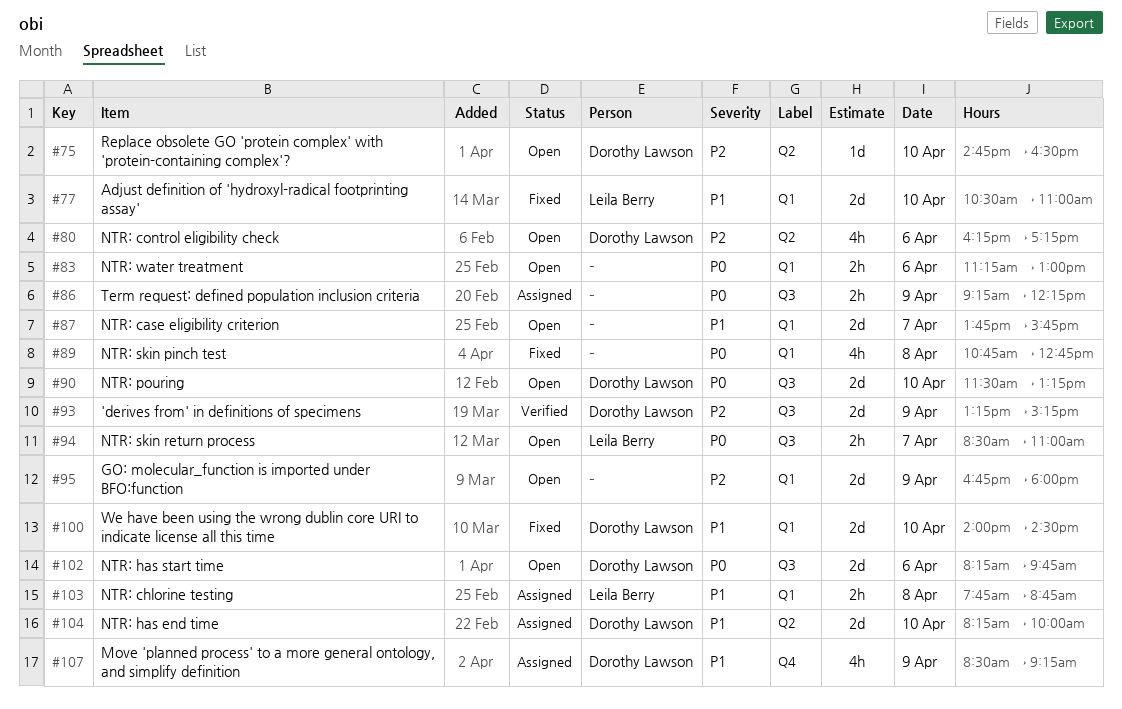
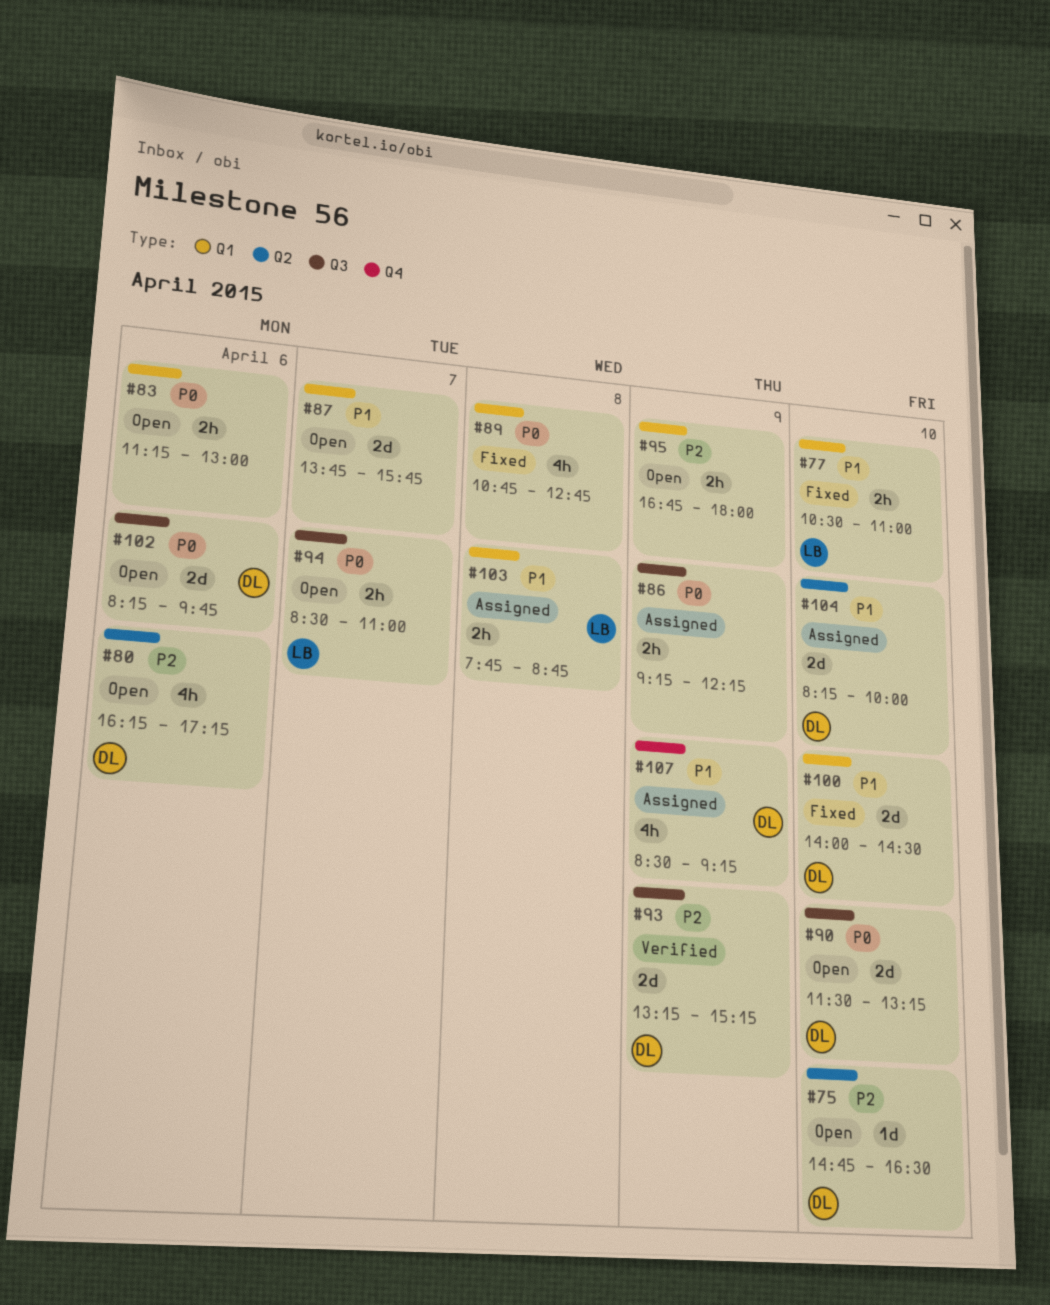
#77, estimate: 2d -> 2h
#95, estimate: 2d -> 2h

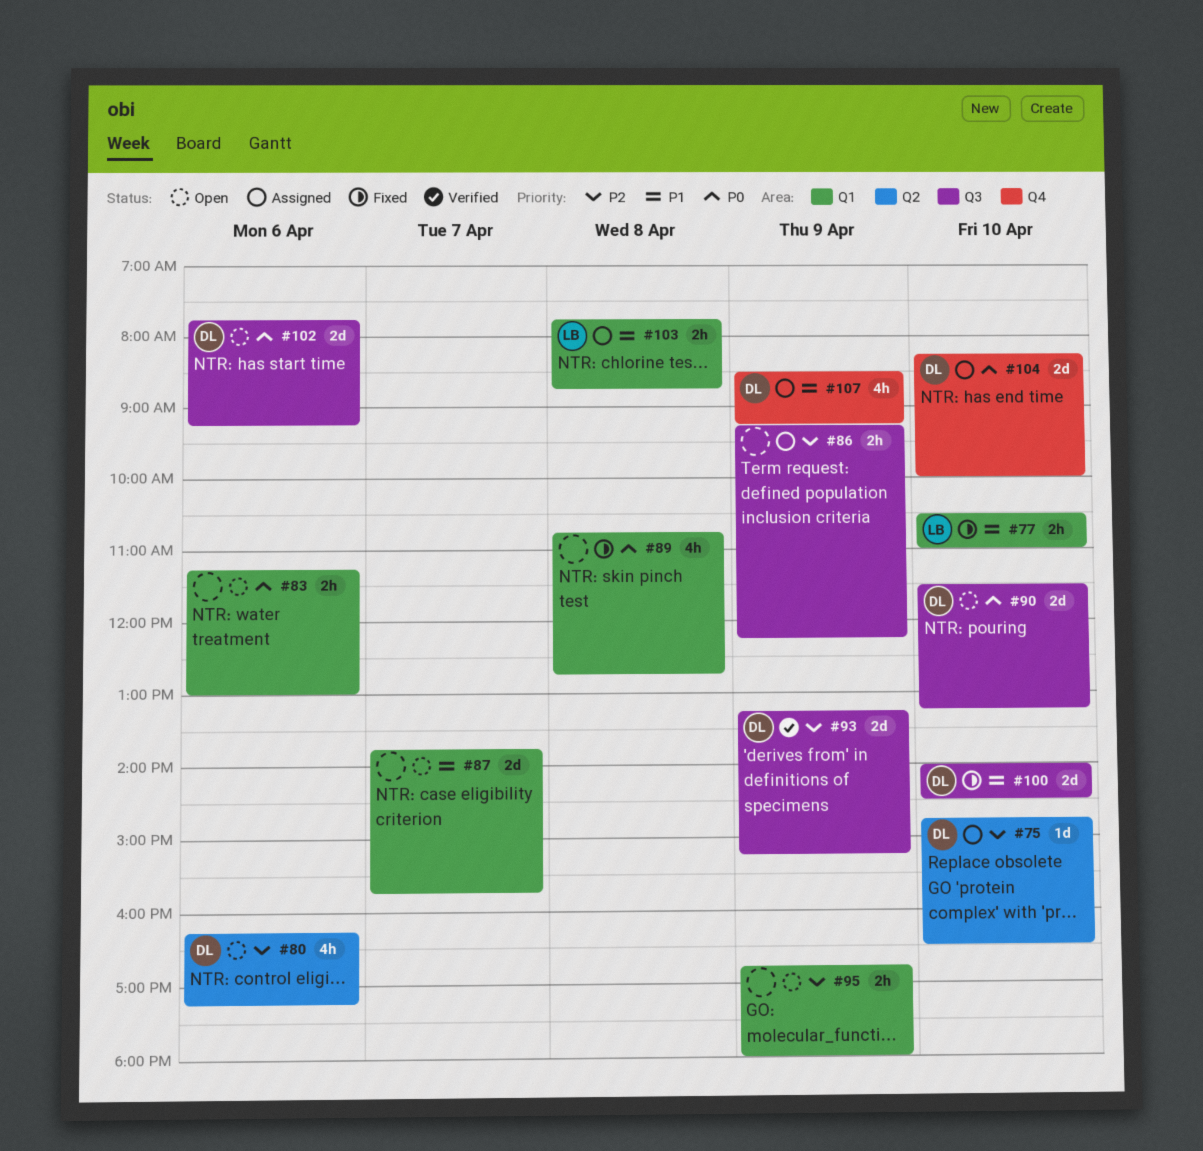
#75, status: Open -> Assigned
#86, priority: P0 -> P2
#94: present -> none
#100, label: Q1 -> Q3
#102, begins: 08:15 -> 07:45
#102, ends: 09:45 -> 09:15
#104, priority: P1 -> P0
#104, label: Q2 -> Q4

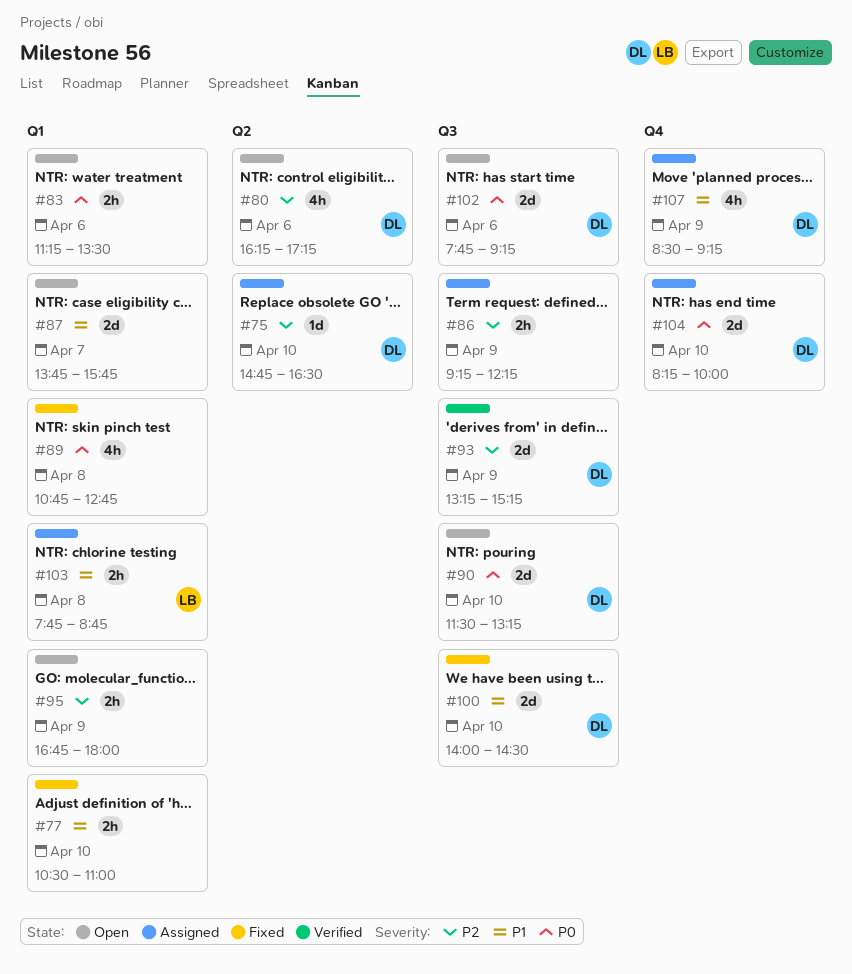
#77, owner: LB -> none
#83, ends: 13:00 -> 13:30

